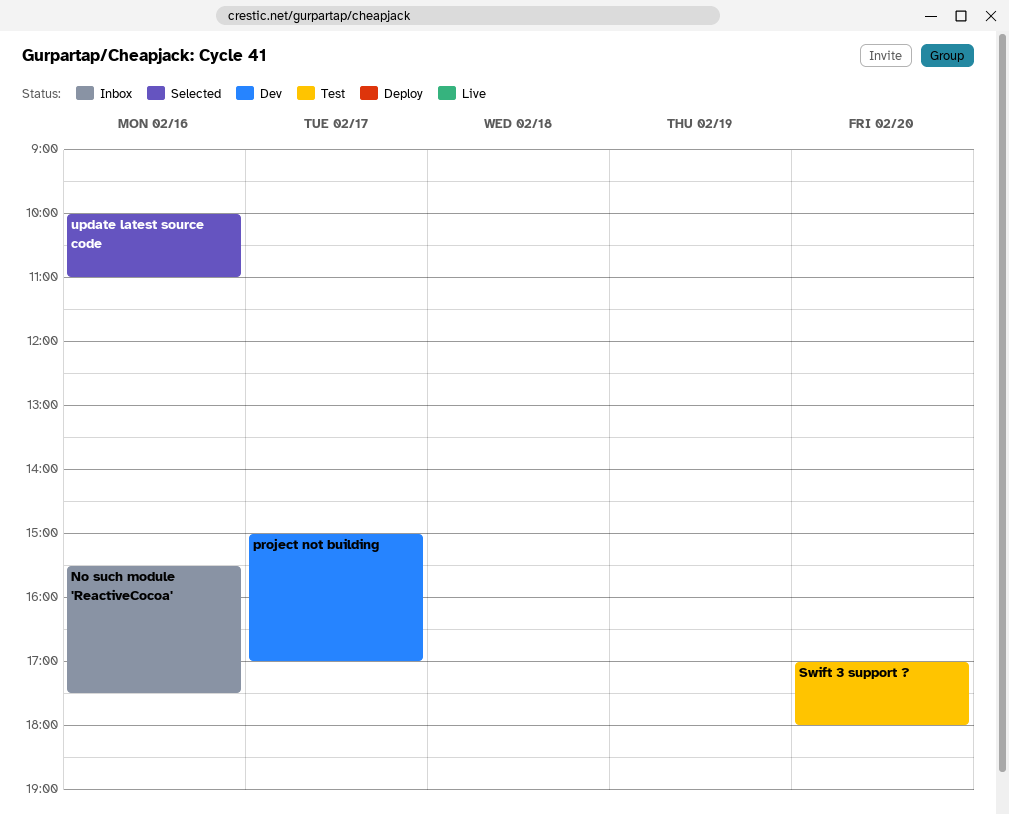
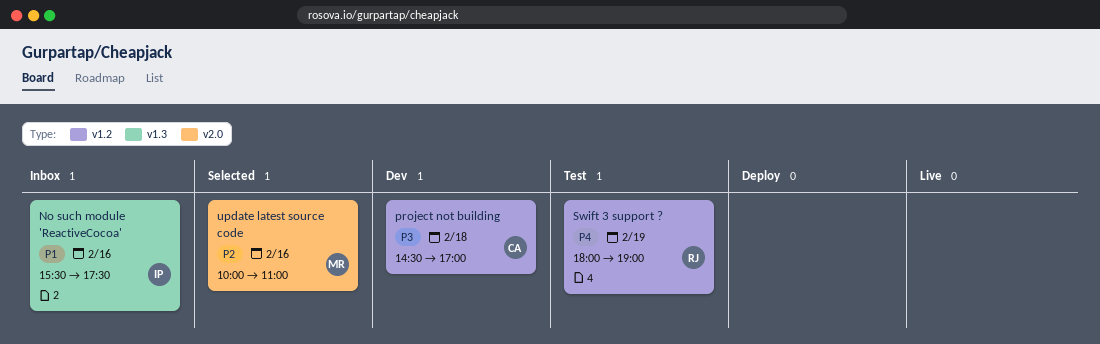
project not building, day: Feb 17 -> Feb 18
project not building, begins: 15:00 -> 14:30
Swift 3 support ?, day: Feb 20 -> Feb 19
Swift 3 support ?, begins: 17:00 -> 18:00
Swift 3 support ?, ends: 18:00 -> 19:00

